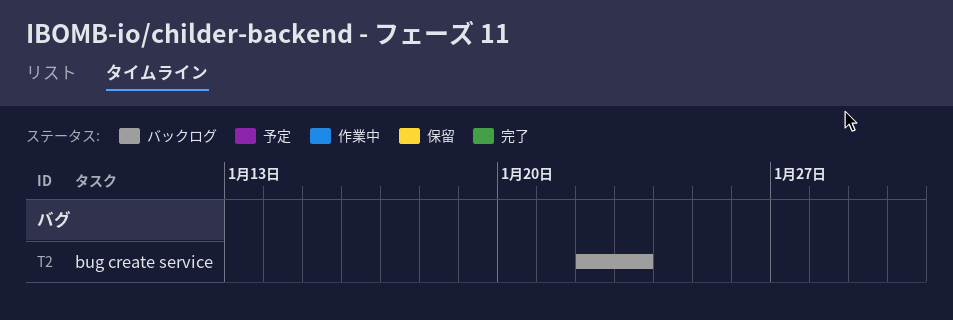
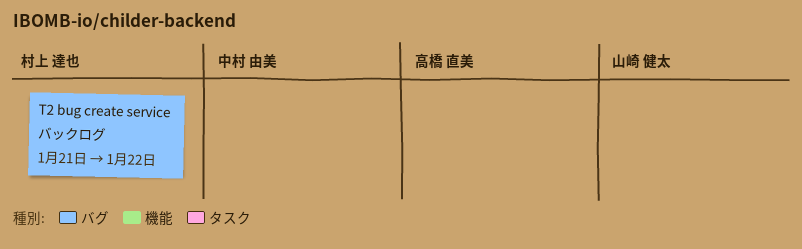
T2, start: Jan 22 -> Jan 21
T2, due: Jan 23 -> Jan 22

